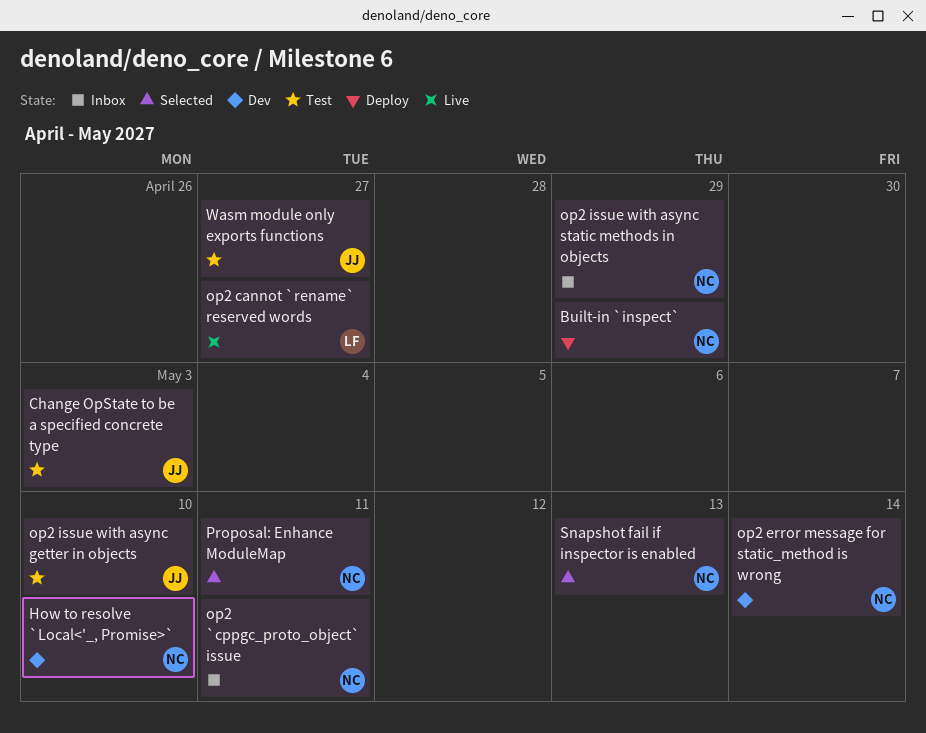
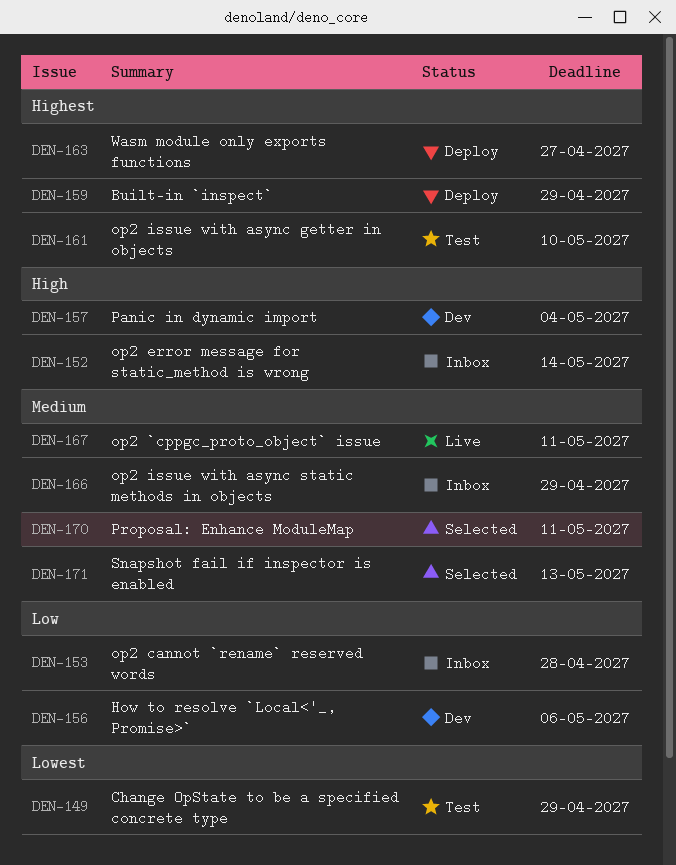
Change OpState to be a specified concrete type, due: May 3 -> Apr 29
How to resolve `Local<'_, Promise>`, due: May 10 -> May 6
op2 `cppgc_proto_object` issue, status: Inbox -> Live
op2 cannot `rename` reserved words, status: Live -> Inbox
op2 cannot `rename` reserved words, due: Apr 27 -> Apr 28
op2 error message for static_method is wrong, status: Dev -> Inbox
Panic in dynamic import: none -> present
Wasm module only exports functions, status: Test -> Deploy

